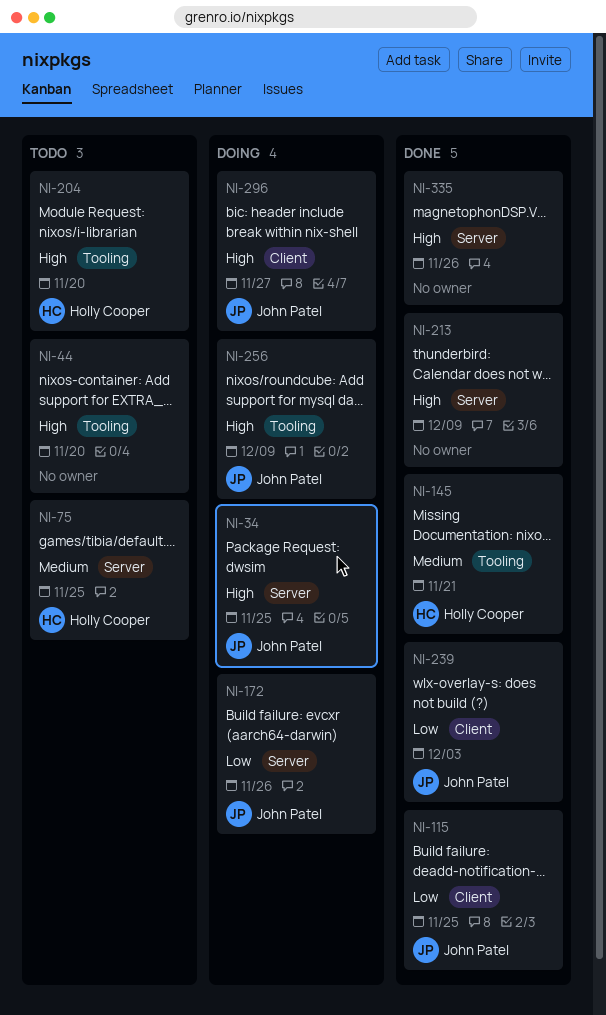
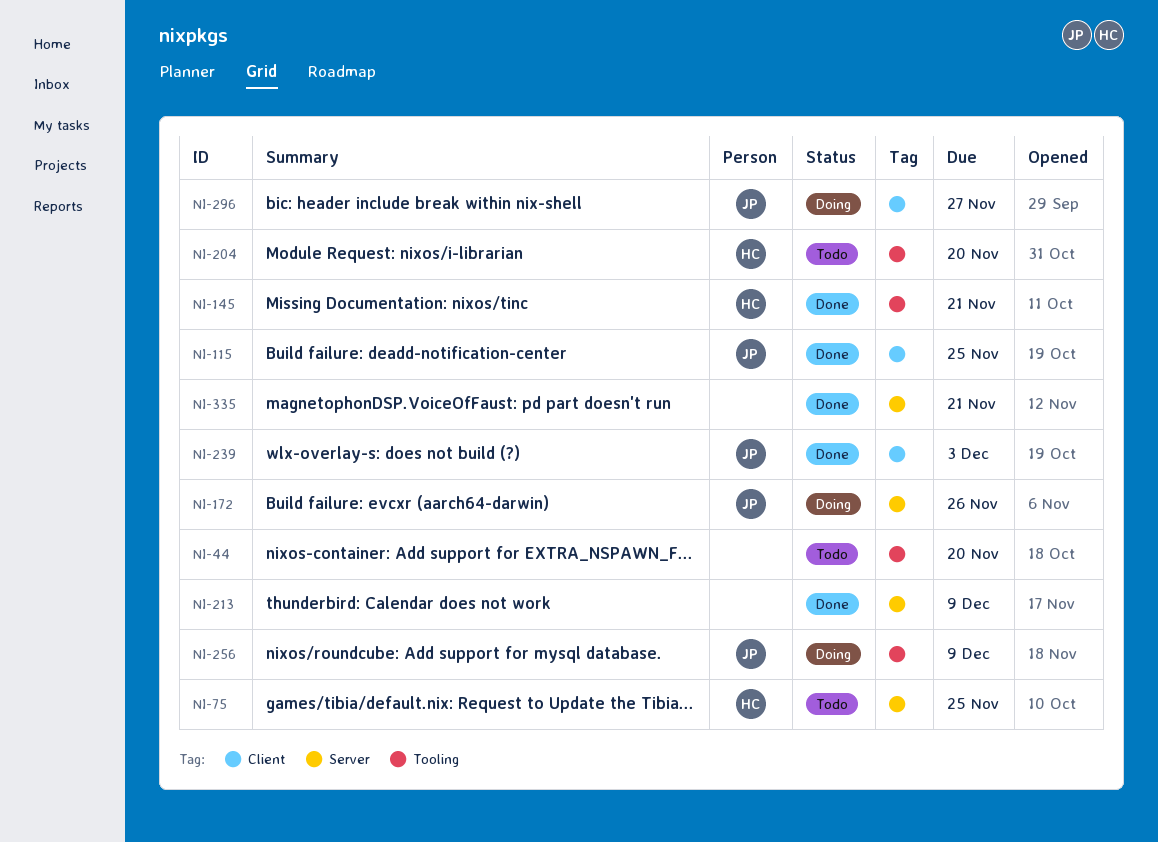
NI-34: present -> none
NI-335, due: Nov 26 -> Nov 21

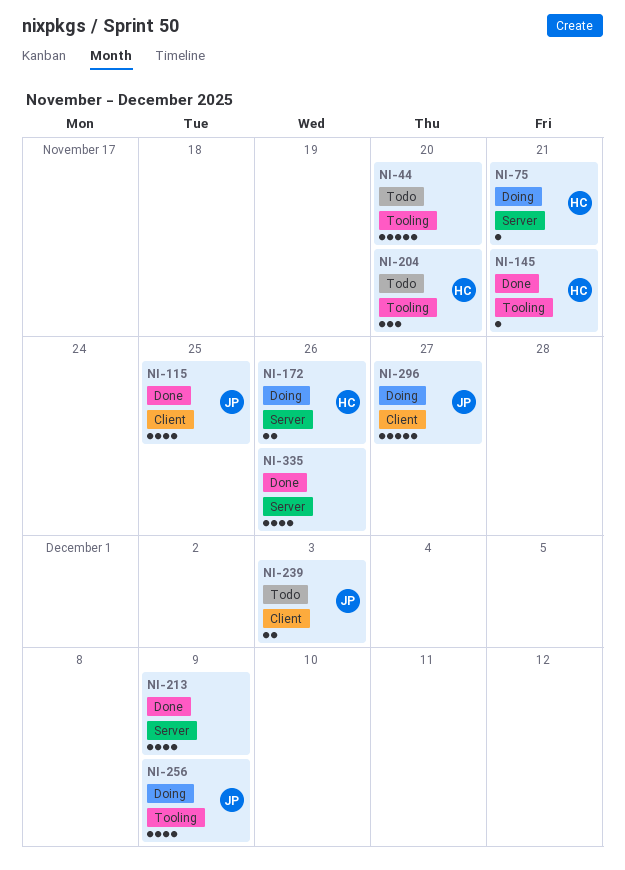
NI-75, status: Todo -> Doing
NI-75, due: Nov 25 -> Nov 21
NI-172, owner: JP -> HC
NI-239, status: Done -> Todo
NI-335, due: Nov 21 -> Nov 26

